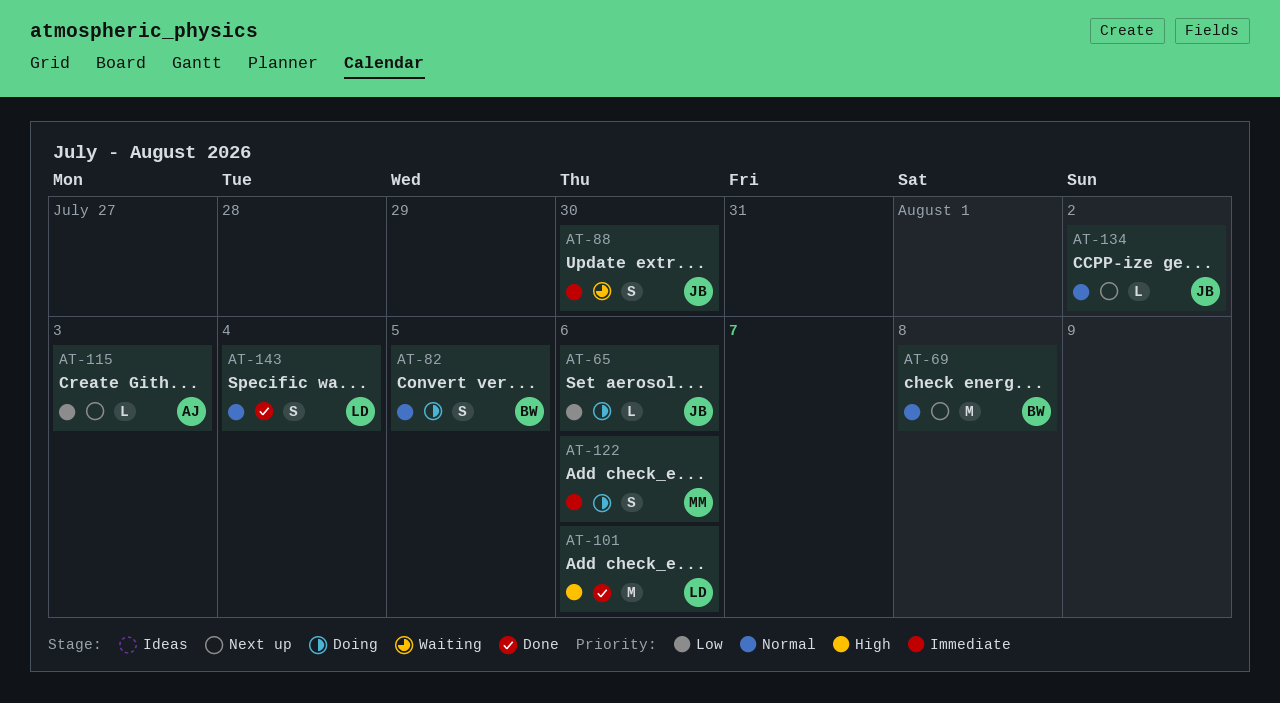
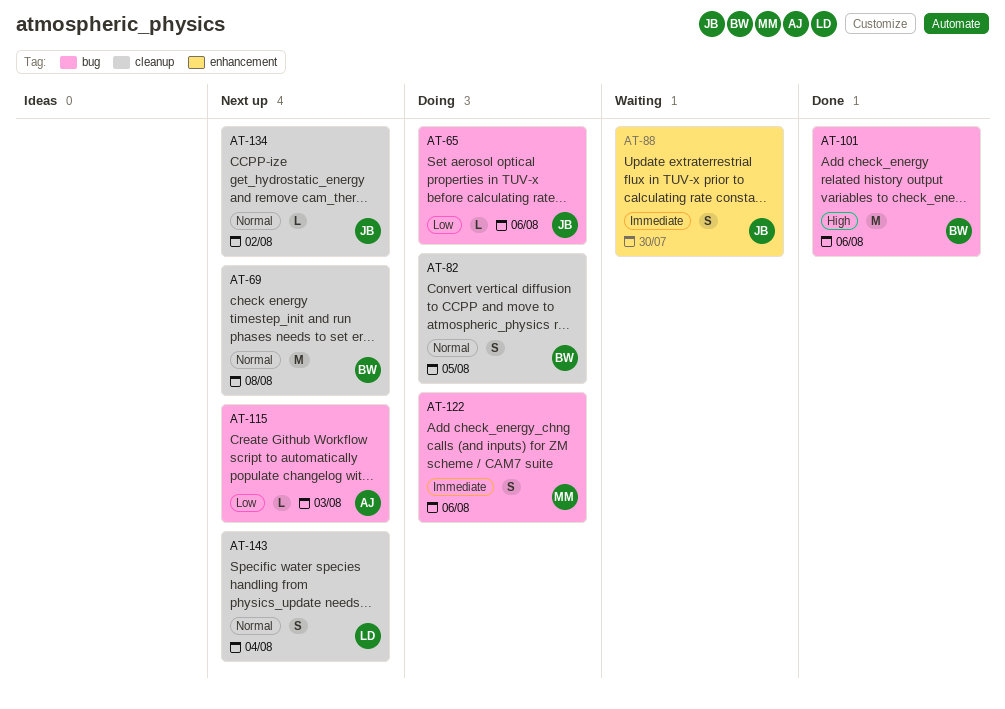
AT-101, owner: LD -> BW
AT-143, status: Done -> Next up

